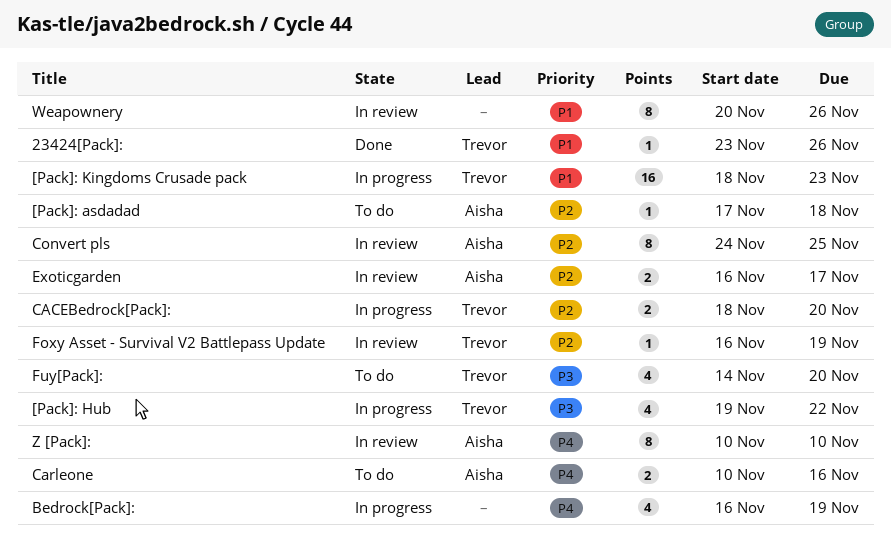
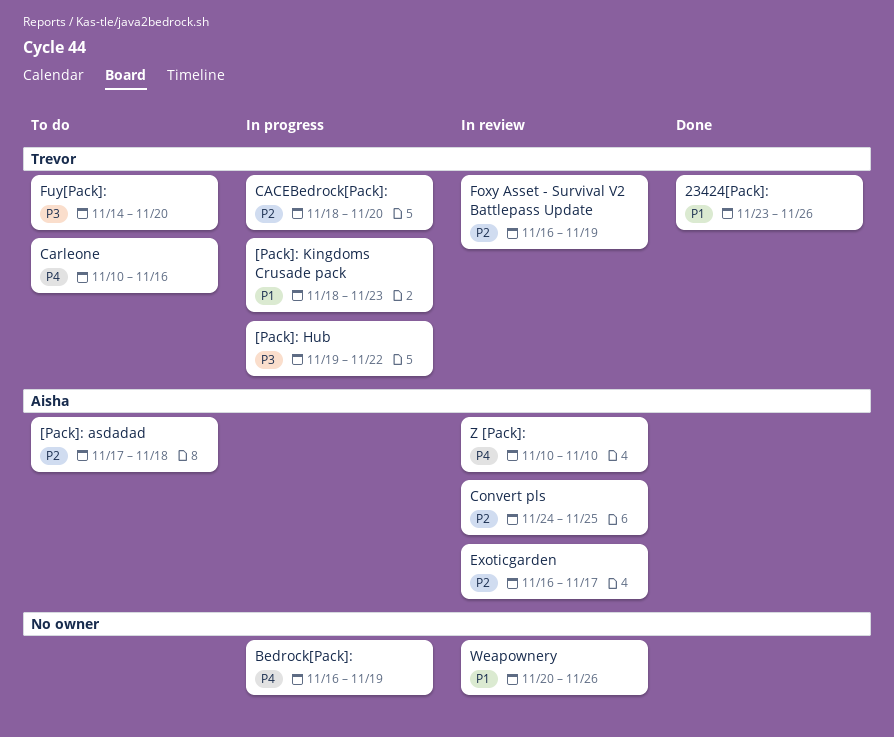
Carleone, owner: Aisha -> Trevor

